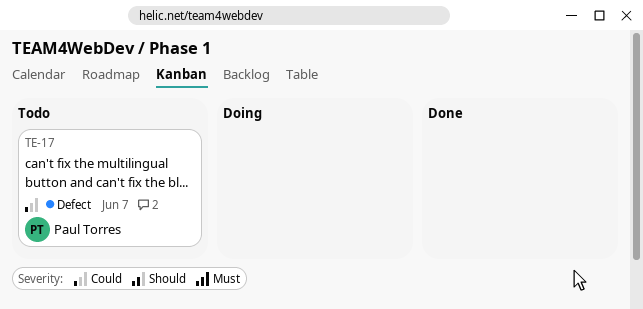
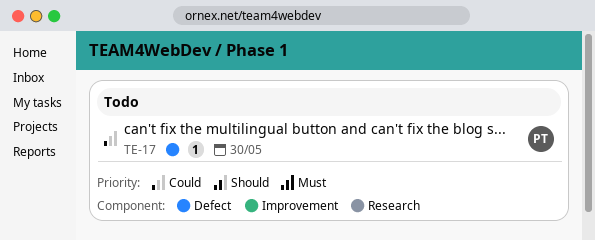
TE-17, due: Jun 7 -> May 30

